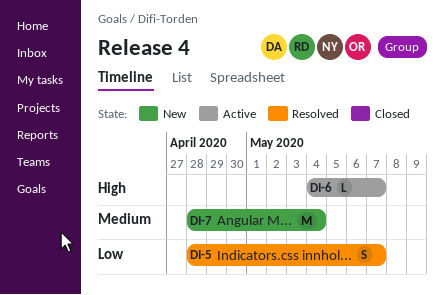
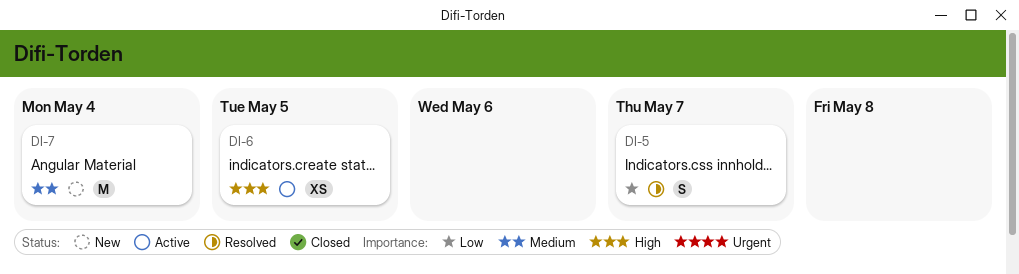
DI-6, estimate: L -> XS
DI-6, due: May 7 -> May 5

